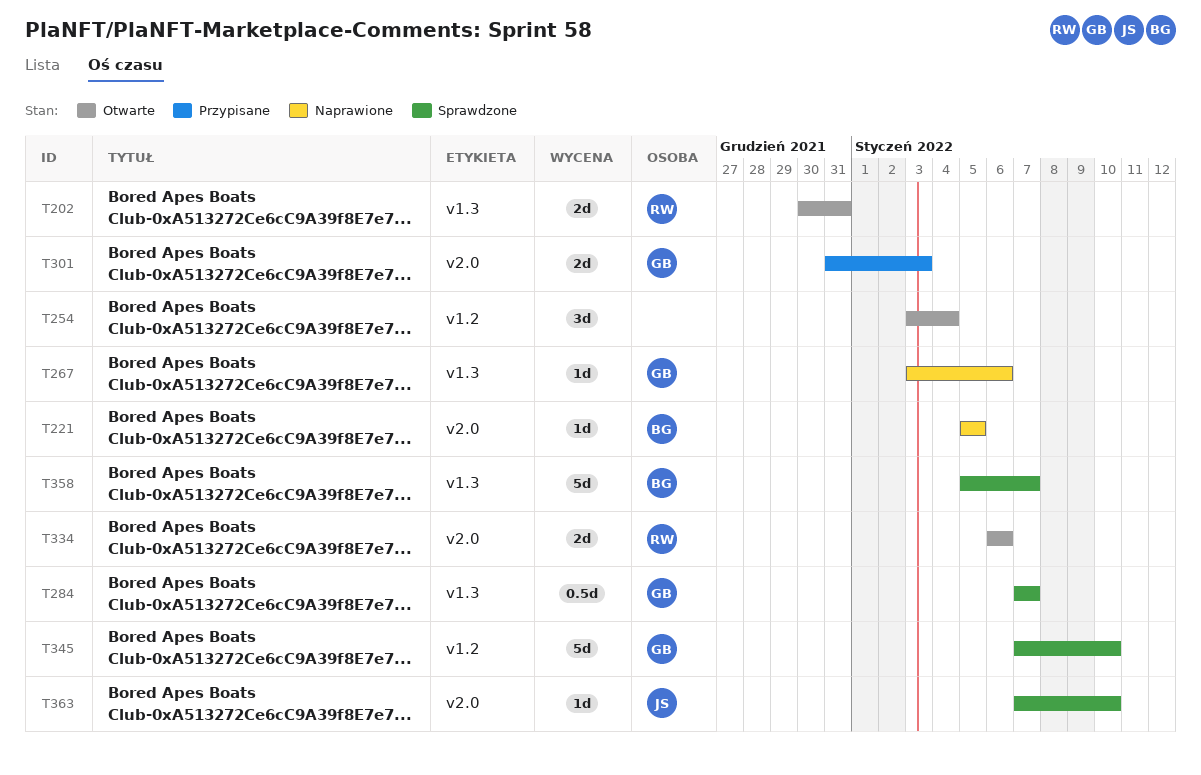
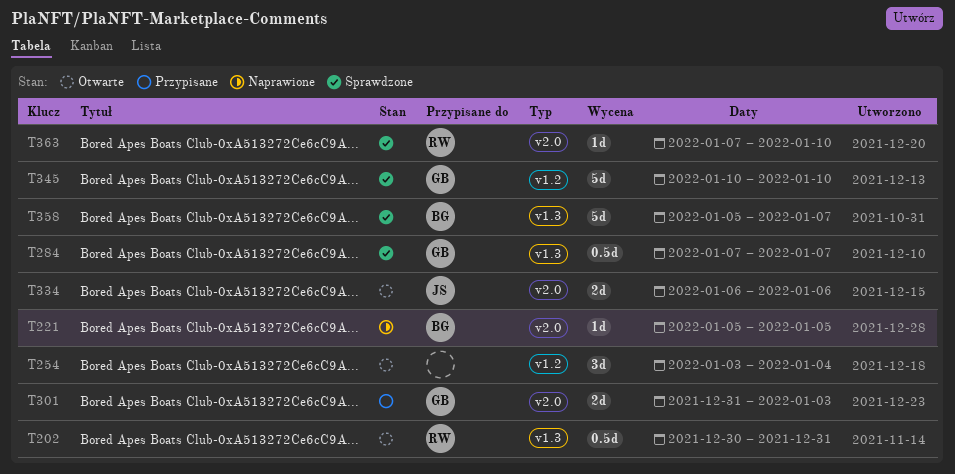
T202, estimate: 2d -> 0.5d
T267: present -> none
T334, owner: RW -> JS
T345, start: Jan 7 -> Jan 10
T363, owner: JS -> RW

